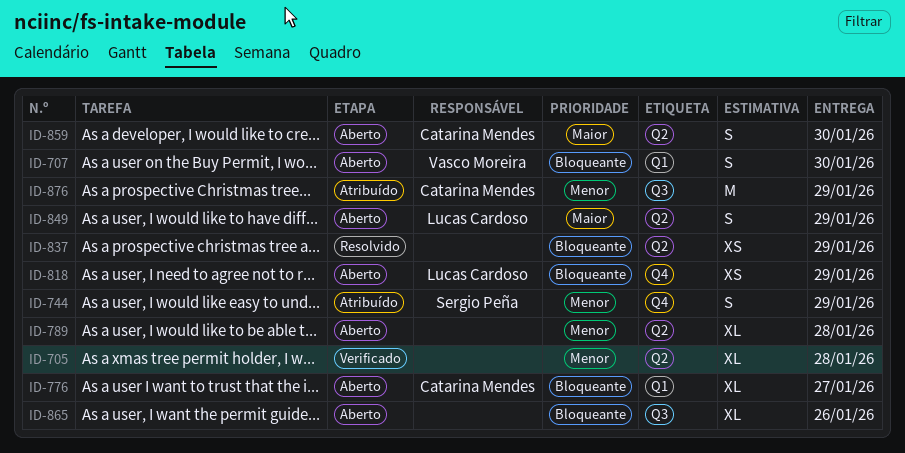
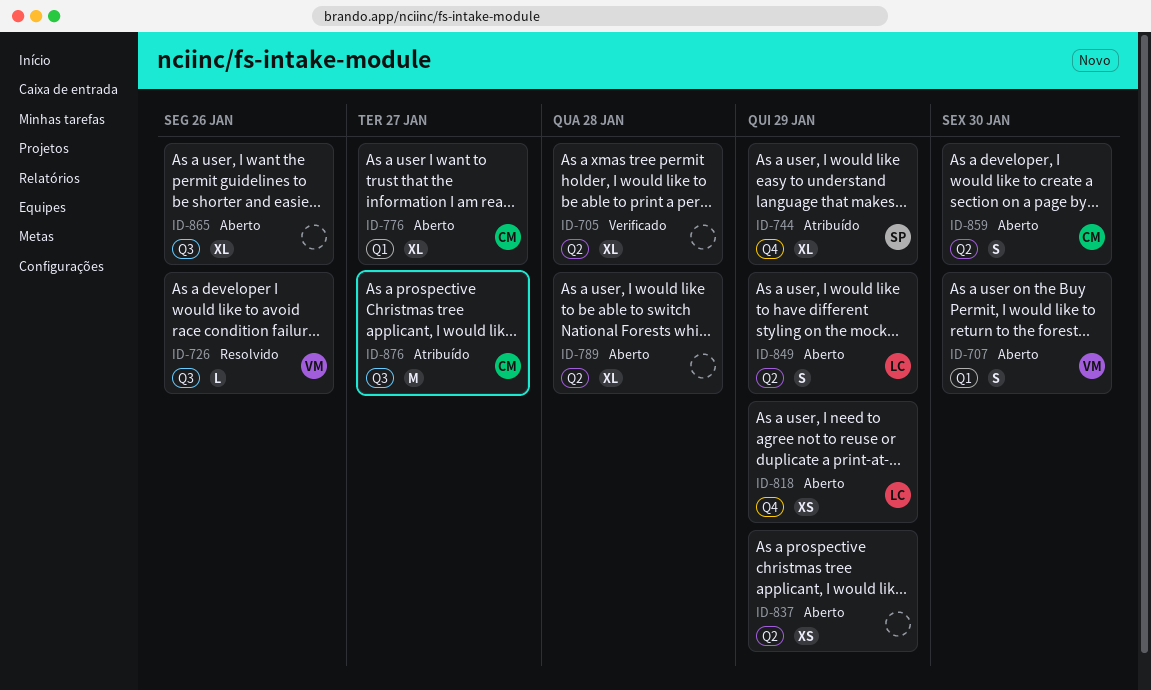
ID-726: none -> present
ID-744, estimate: S -> XL
ID-837, status: Resolvido -> Aberto
ID-876, due: Jan 29 -> Jan 27

